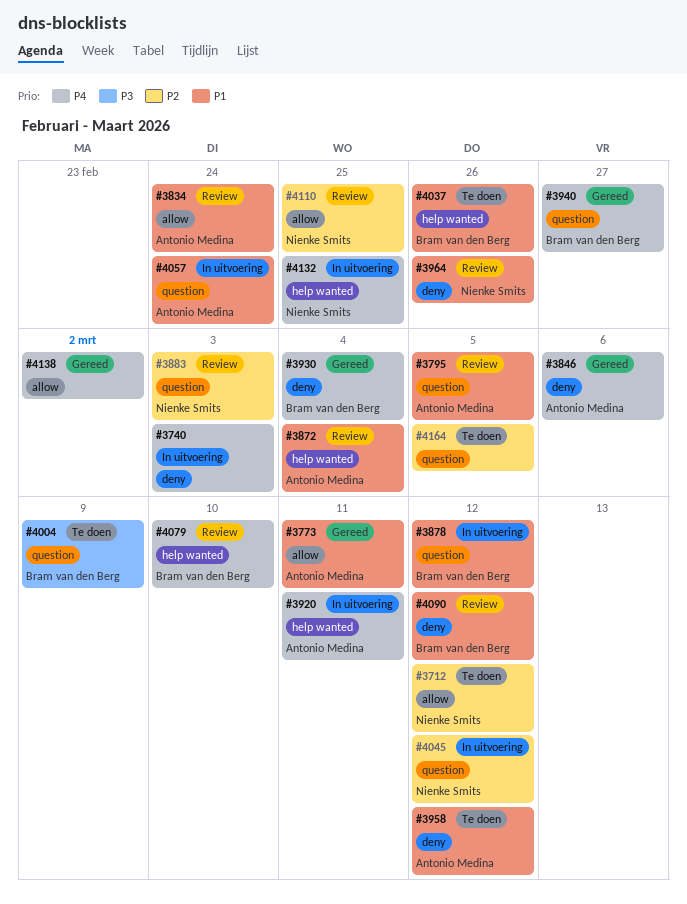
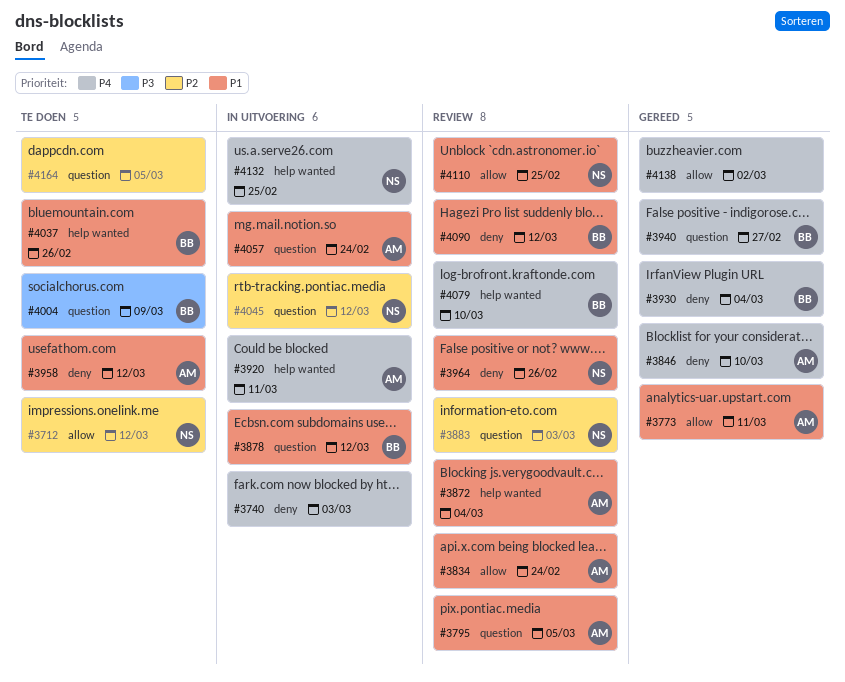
#3846, due: Mar 6 -> Mar 10
#4110, priority: P2 -> P1

